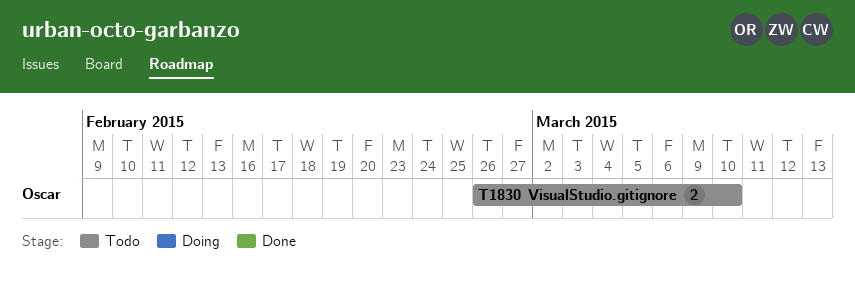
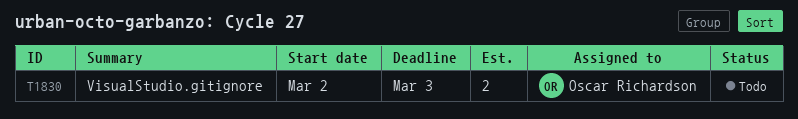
T1830, start: Feb 26 -> Mar 2
T1830, due: Mar 10 -> Mar 3

